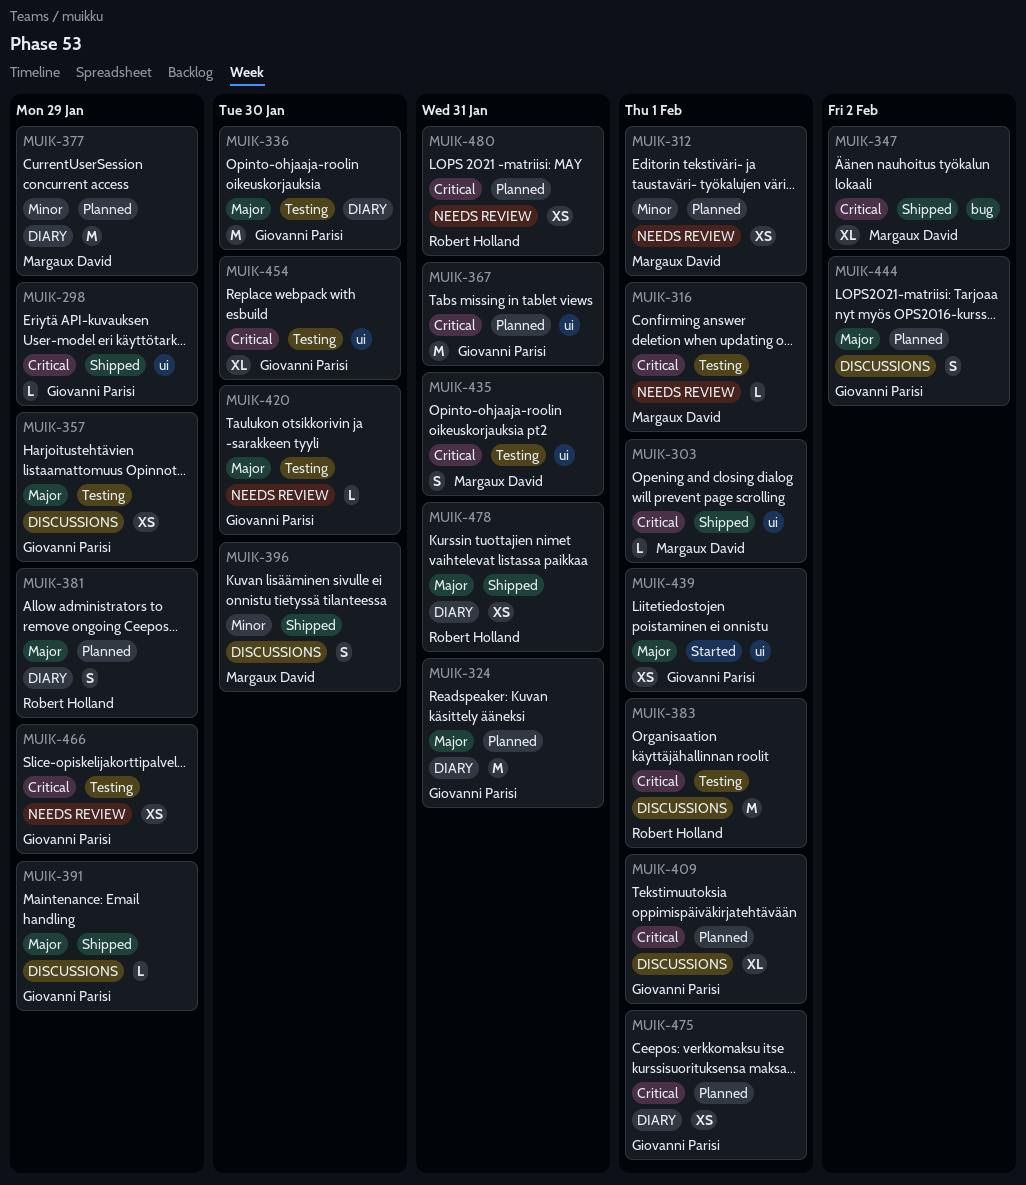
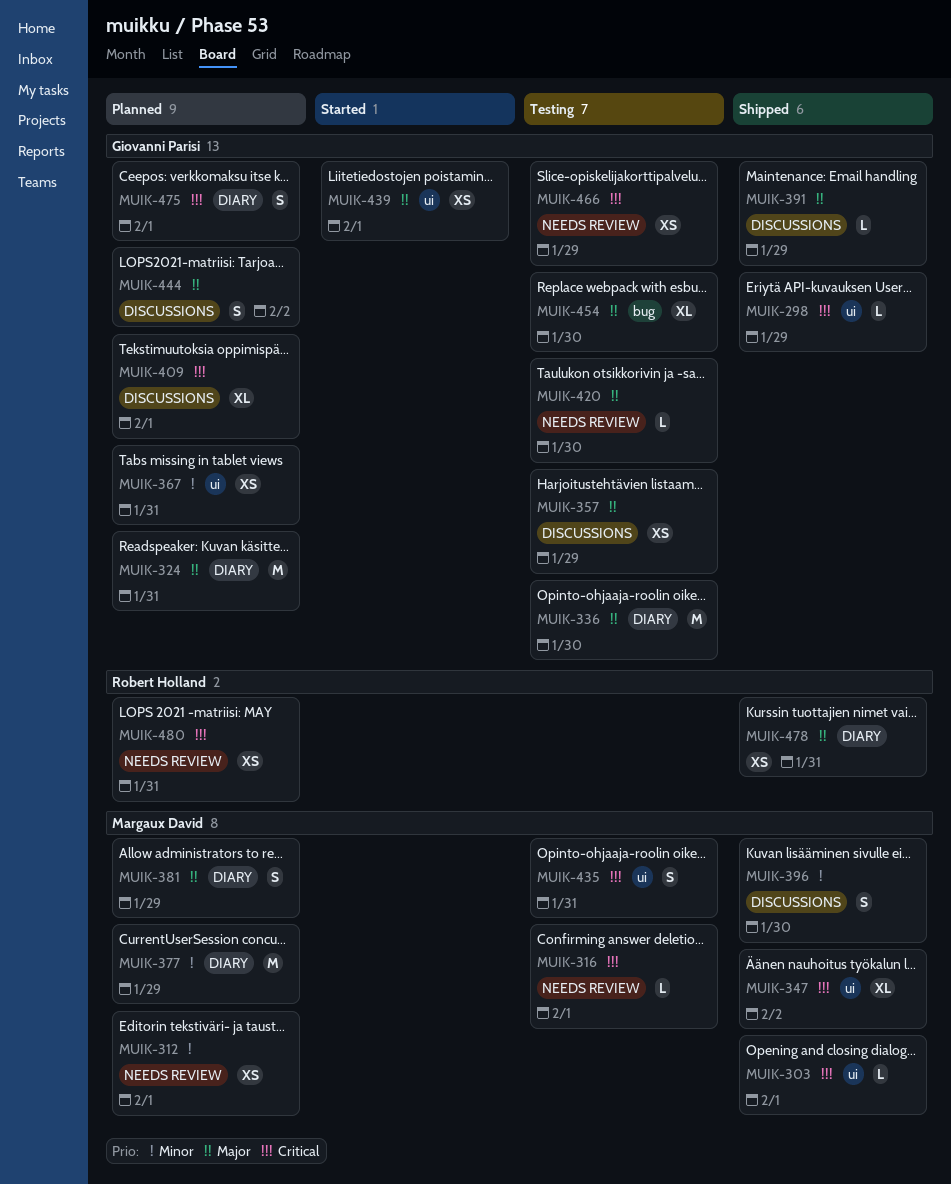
MUIK-347, label: bug -> ui
MUIK-367, priority: Critical -> Minor
MUIK-367, estimate: M -> XS
MUIK-381, owner: Robert Holland -> Margaux David
MUIK-383: present -> none
MUIK-454, priority: Critical -> Major
MUIK-454, label: ui -> bug
MUIK-475, estimate: XS -> S

